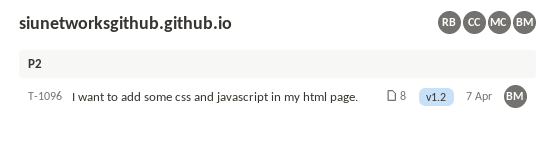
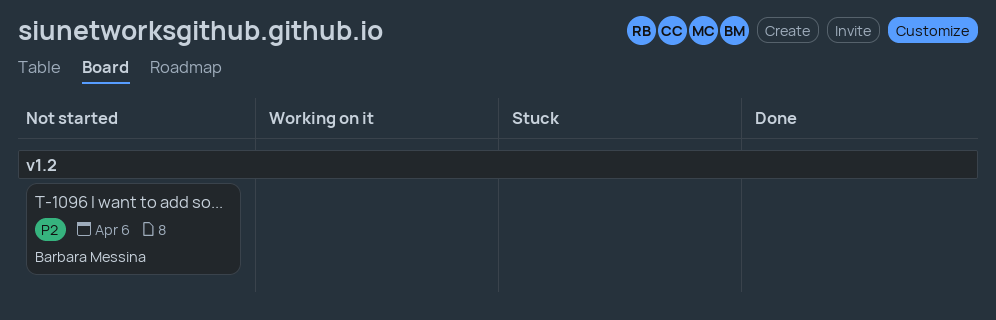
T-1096, due: Apr 7 -> Apr 6

